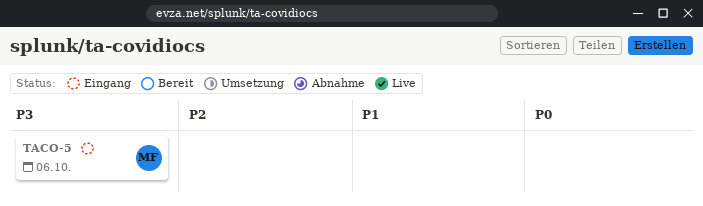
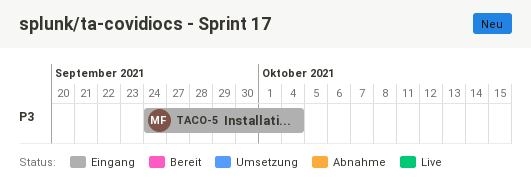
TACO-5, due: Oct 6 -> Oct 4

